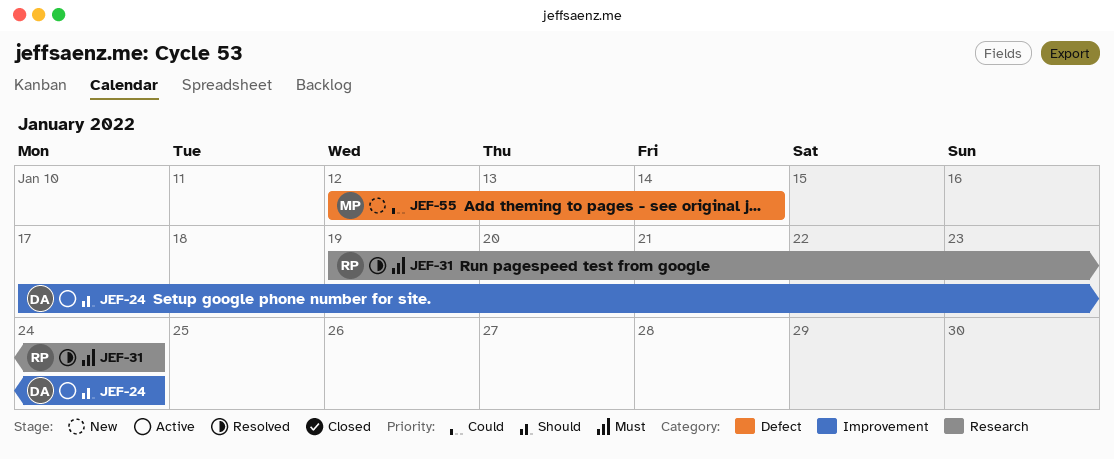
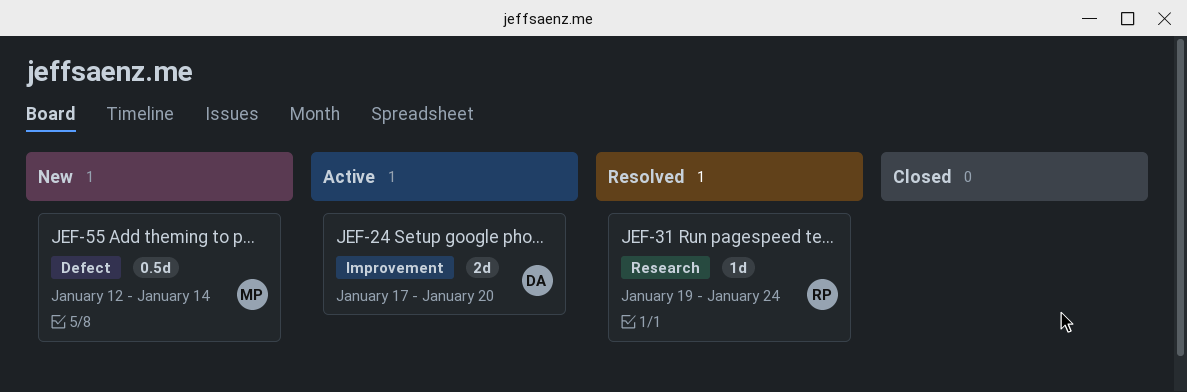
JEF-24, due: Jan 24 -> Jan 20

